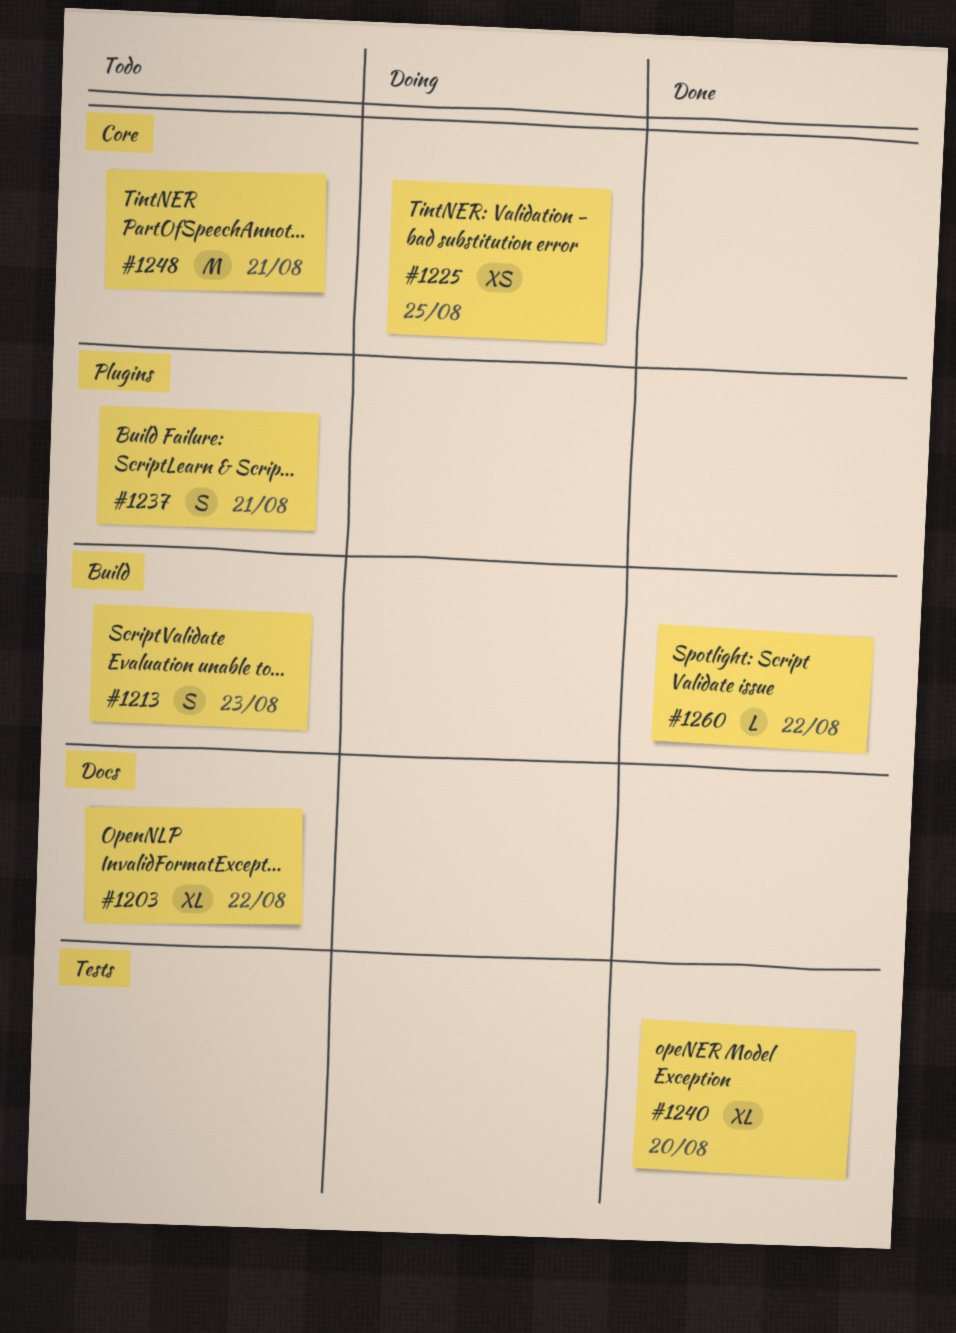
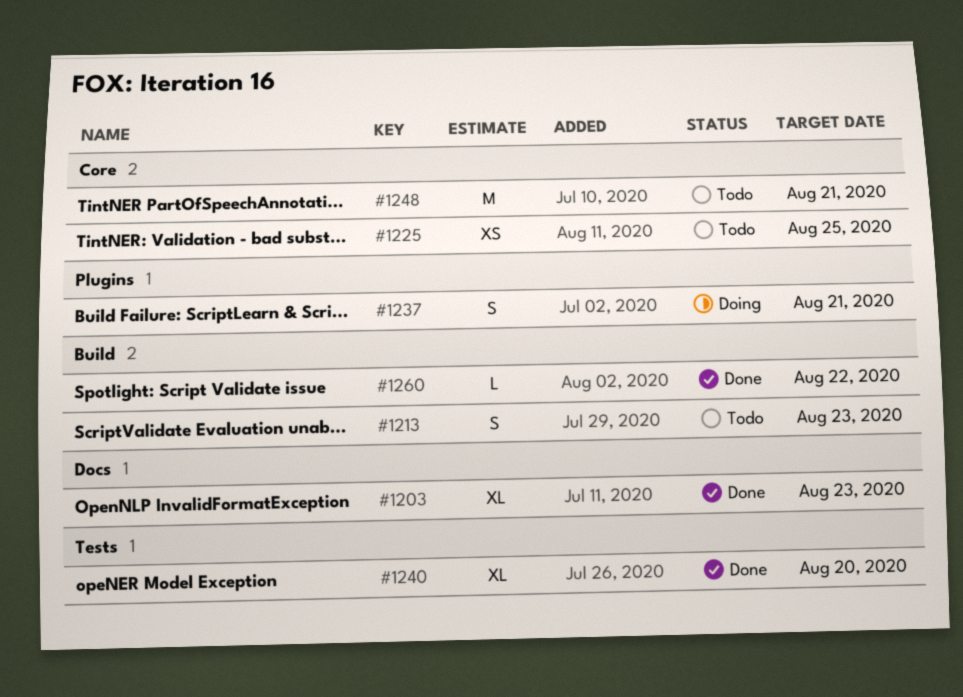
#1203, status: Todo -> Done
#1203, due: Aug 22 -> Aug 23
#1225, status: Doing -> Todo
#1237, status: Todo -> Doing

